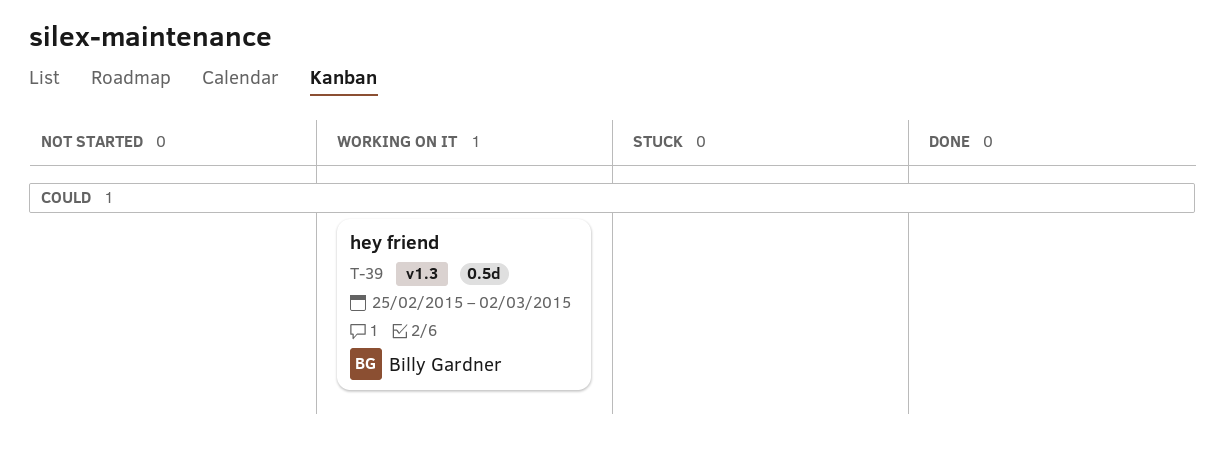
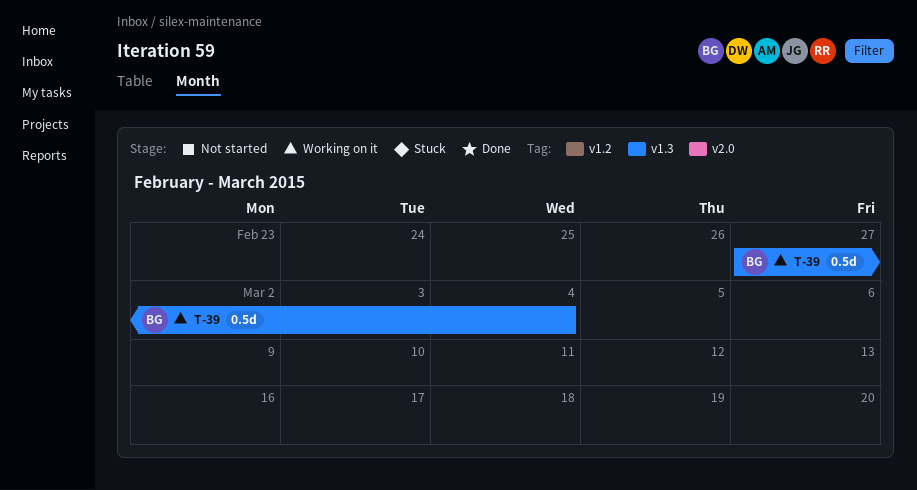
T-39, start: Feb 25 -> Feb 27
T-39, due: Mar 2 -> Mar 4

